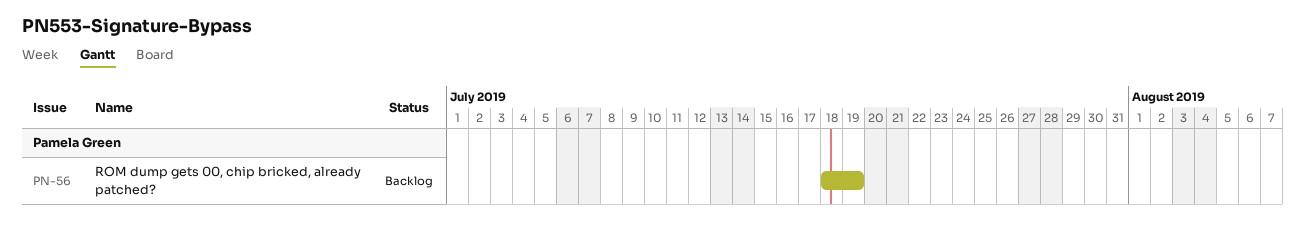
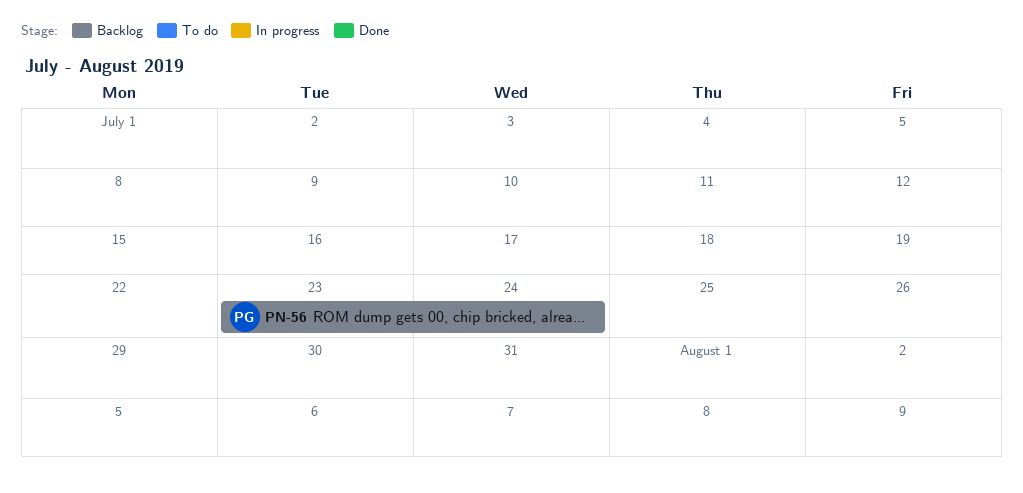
PN-56, start: Jul 18 -> Jul 23
PN-56, due: Jul 19 -> Jul 24

